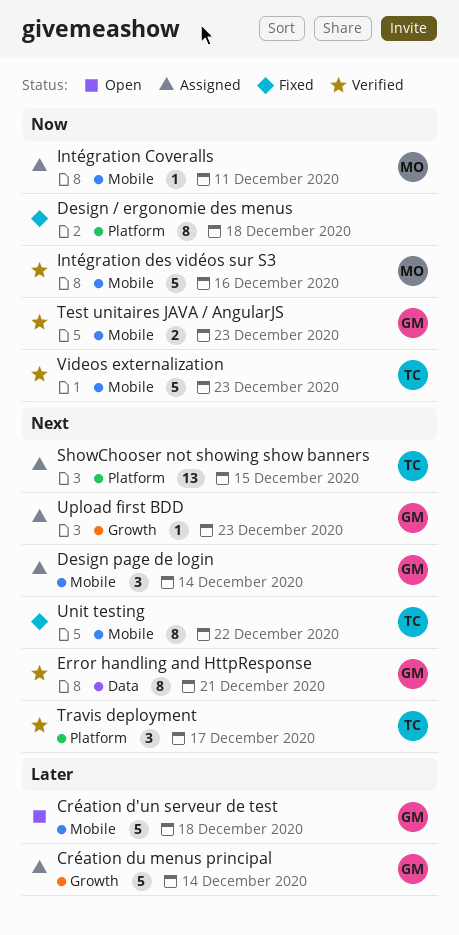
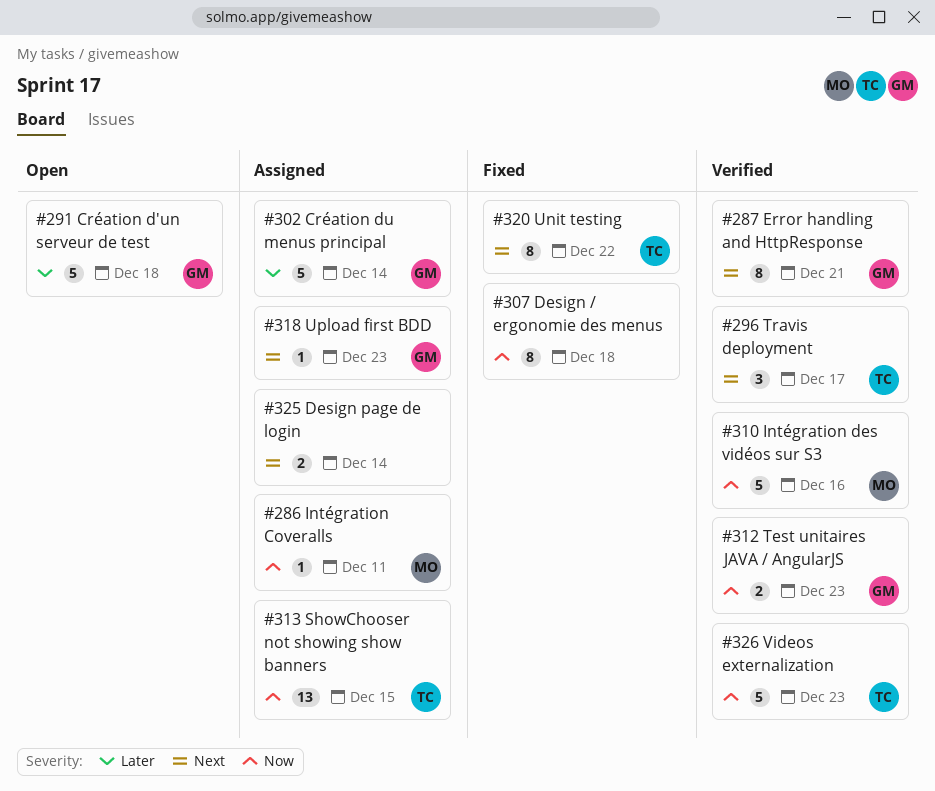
Design page de login, owner: GM -> none
Design page de login, estimate: 3 -> 2
ShowChooser not showing show banners, priority: Next -> Now

